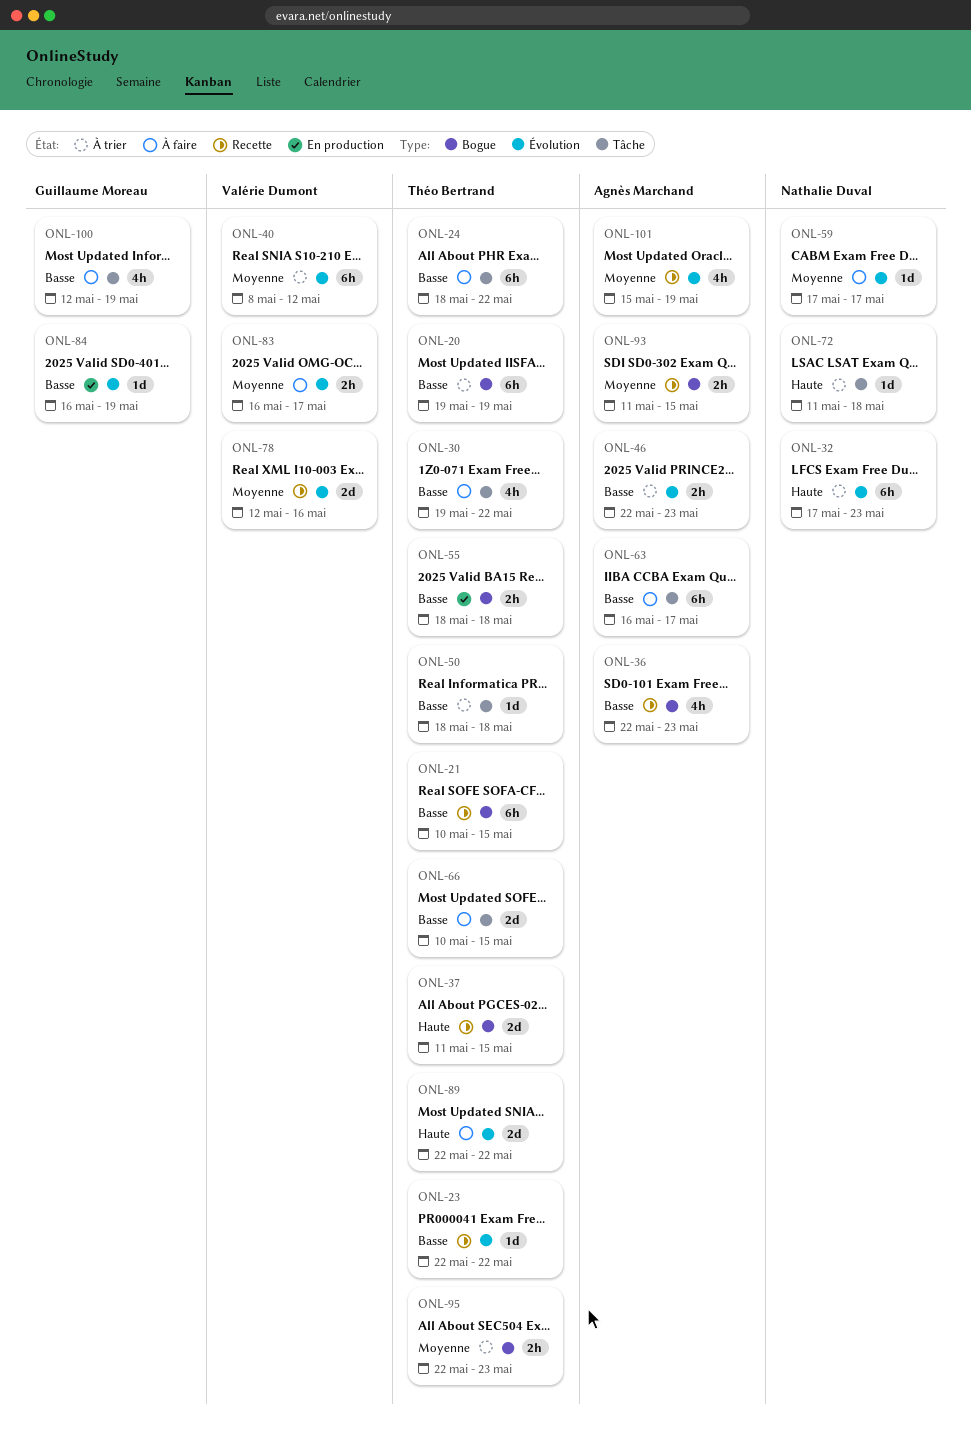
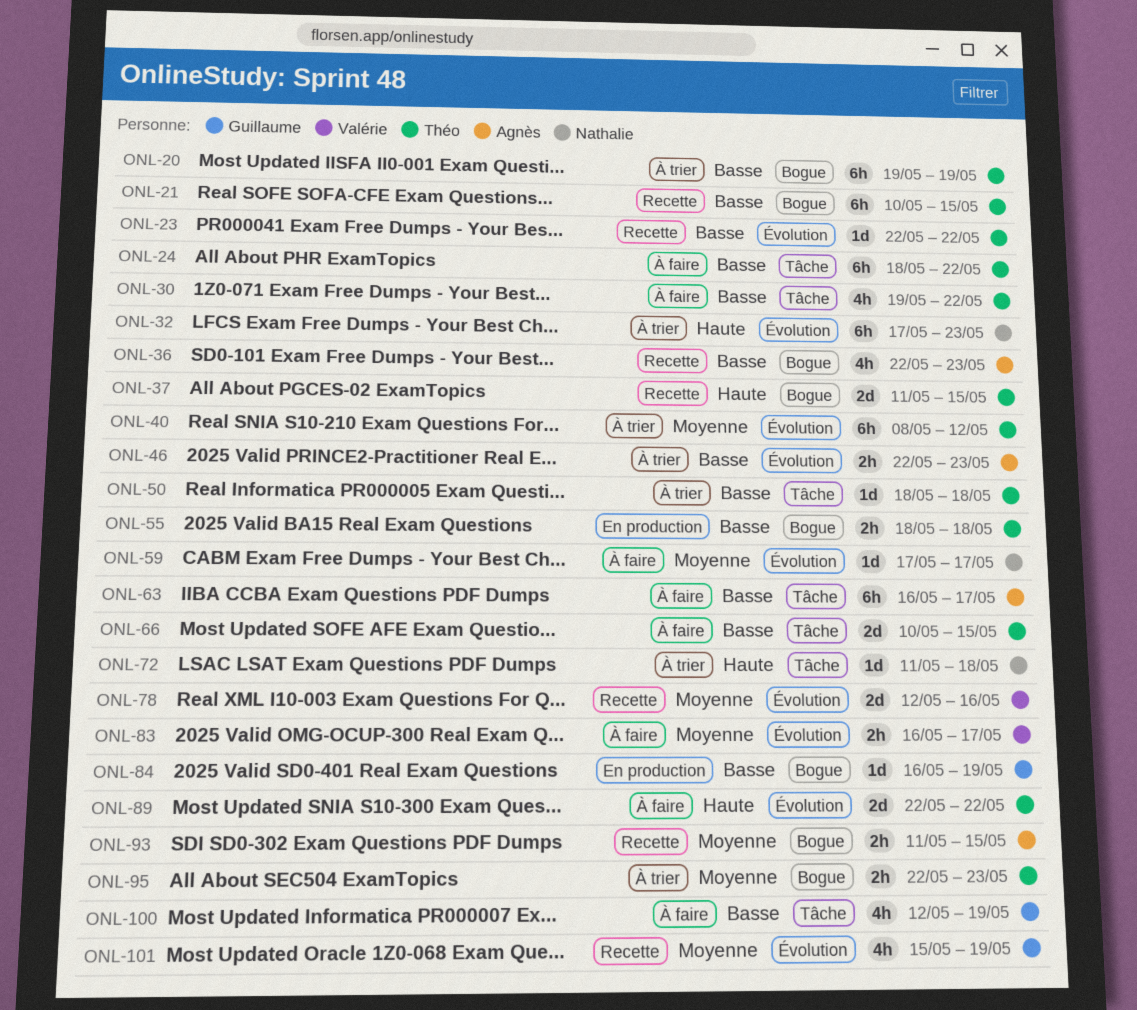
ONL-40, owner: Valérie Dumont -> Théo Bertrand
ONL-84, label: Évolution -> Bogue
ONL-101, owner: Agnès Marchand -> Guillaume Moreau

